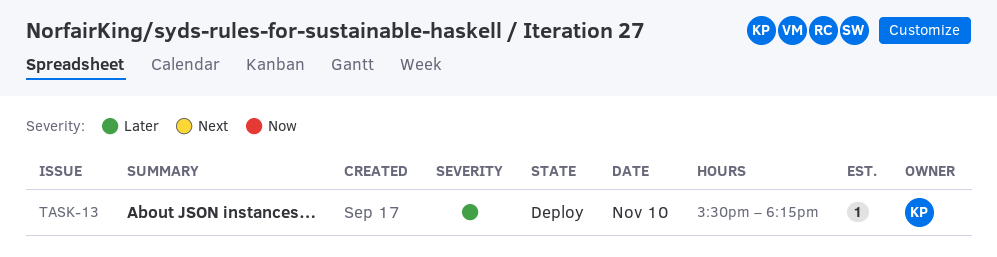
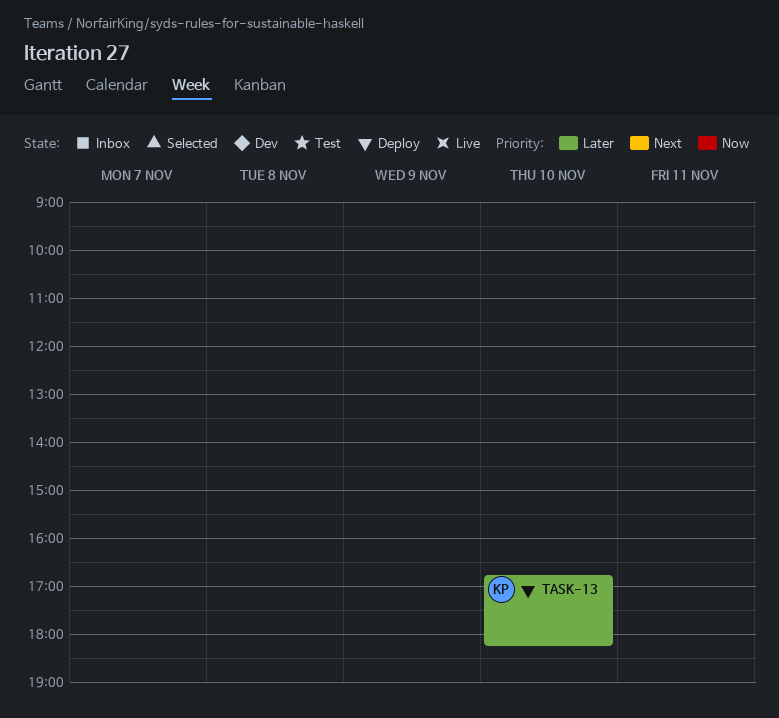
TASK-13, begins: 15:30 -> 16:45

